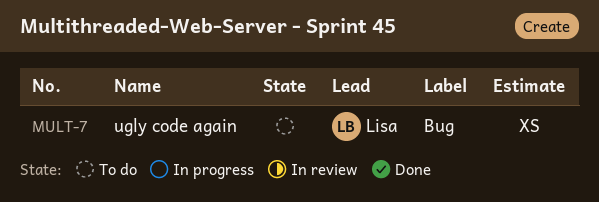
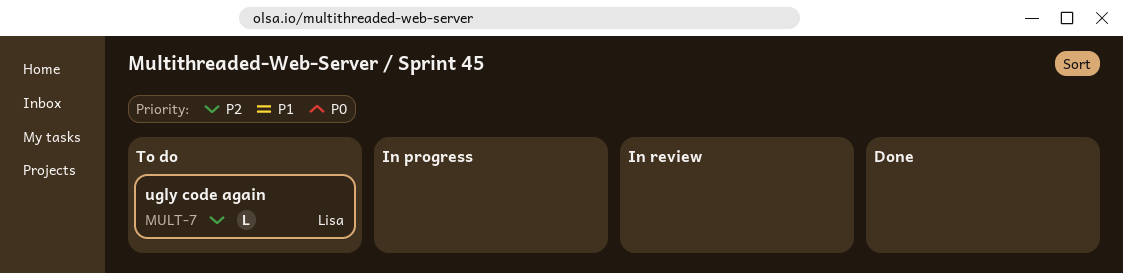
MULT-7, estimate: XS -> L

